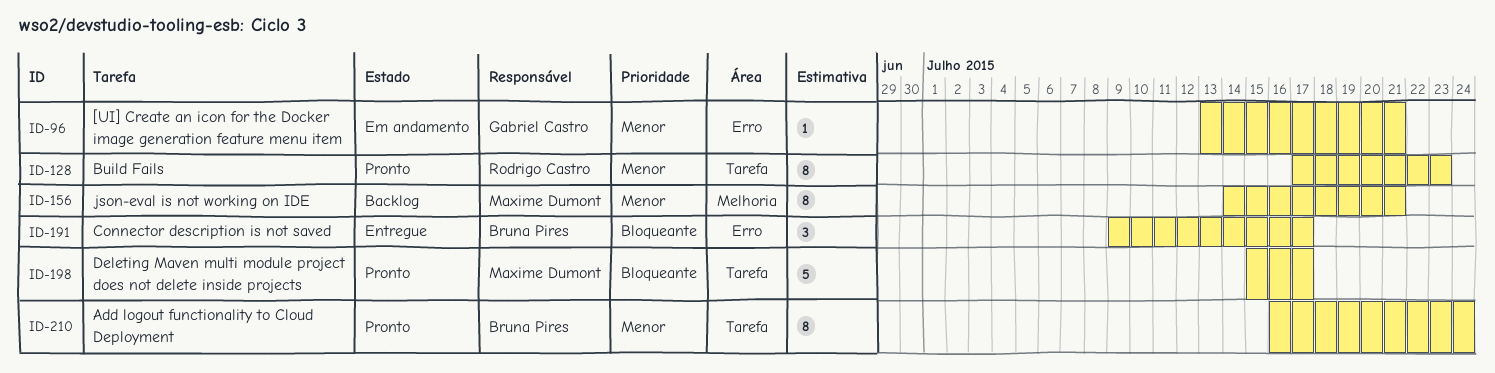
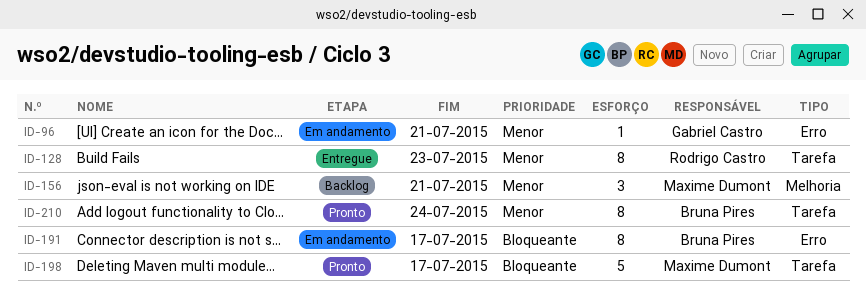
ID-128, status: Pronto -> Entregue
ID-156, estimate: 8 -> 3
ID-191, status: Entregue -> Em andamento
ID-191, estimate: 3 -> 8

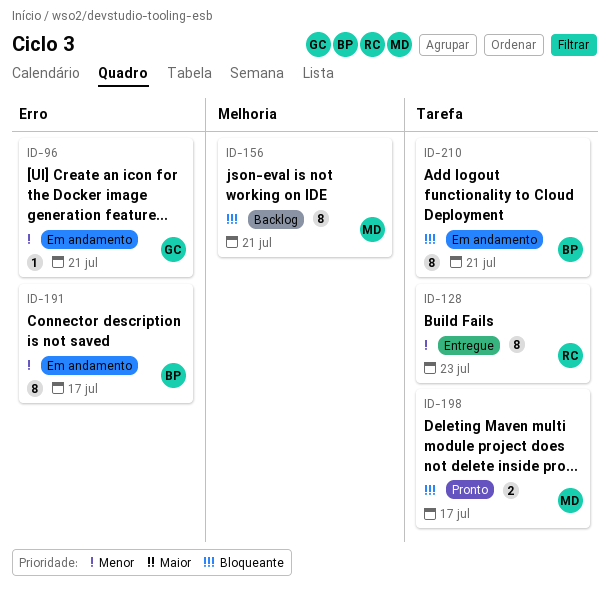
ID-156, priority: Menor -> Bloqueante
ID-156, estimate: 3 -> 8
ID-191, priority: Bloqueante -> Menor
ID-198, estimate: 5 -> 2
ID-210, status: Pronto -> Em andamento
ID-210, priority: Menor -> Bloqueante
ID-210, due: Jul 24 -> Jul 21

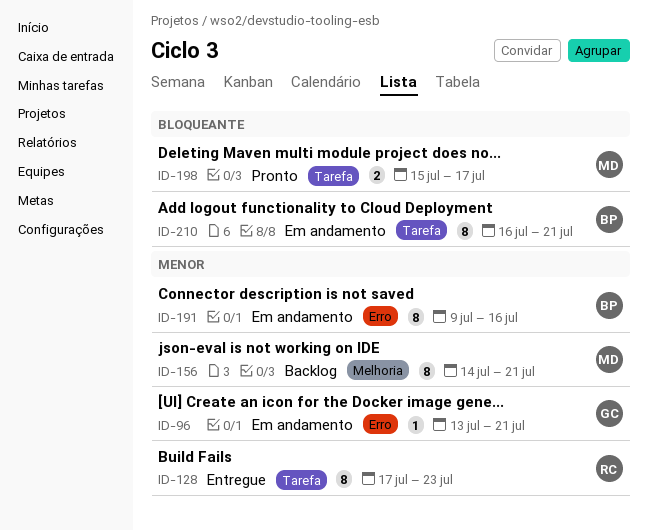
ID-156, priority: Bloqueante -> Menor
ID-191, due: Jul 17 -> Jul 16

